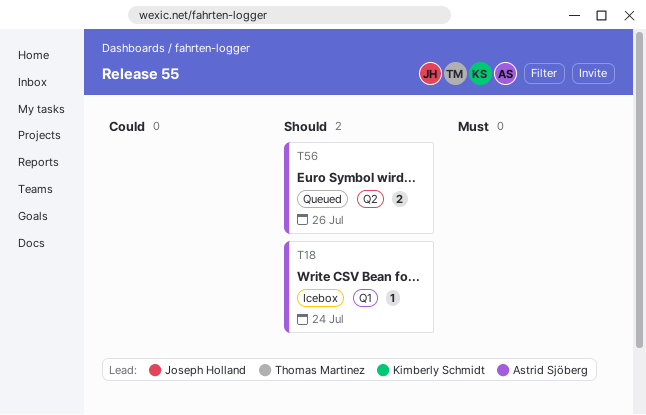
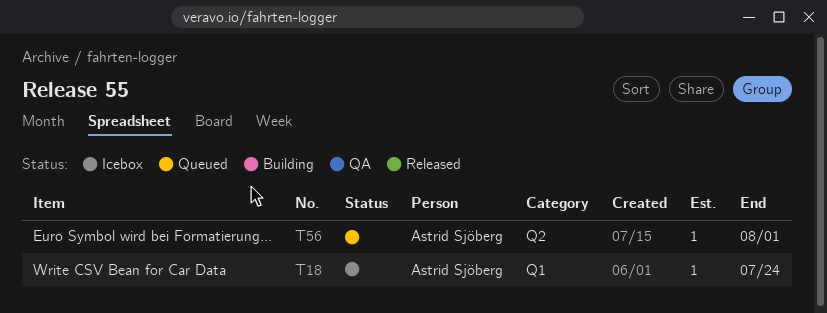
T56, estimate: 2 -> 1
T56, due: Jul 26 -> Aug 1

